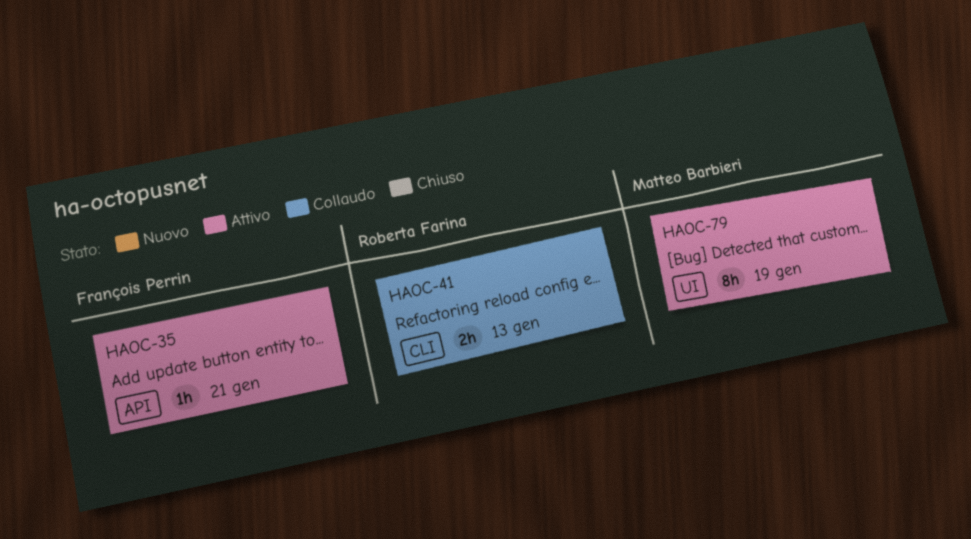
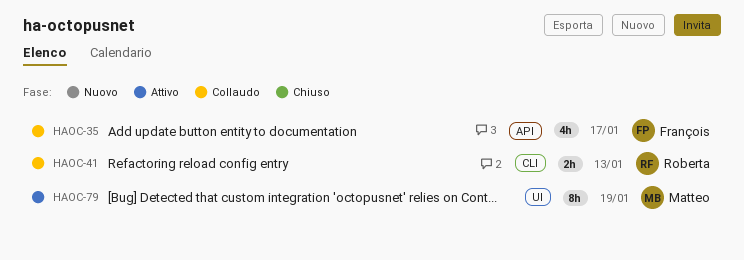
HAOC-35, status: Attivo -> Collaudo
HAOC-35, estimate: 1h -> 4h
HAOC-35, due: Jan 21 -> Jan 17

